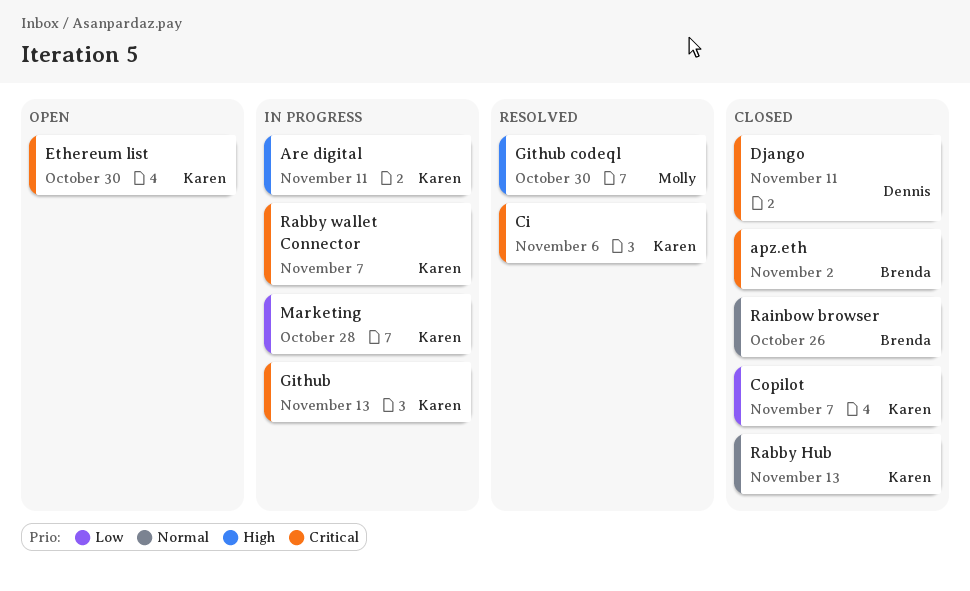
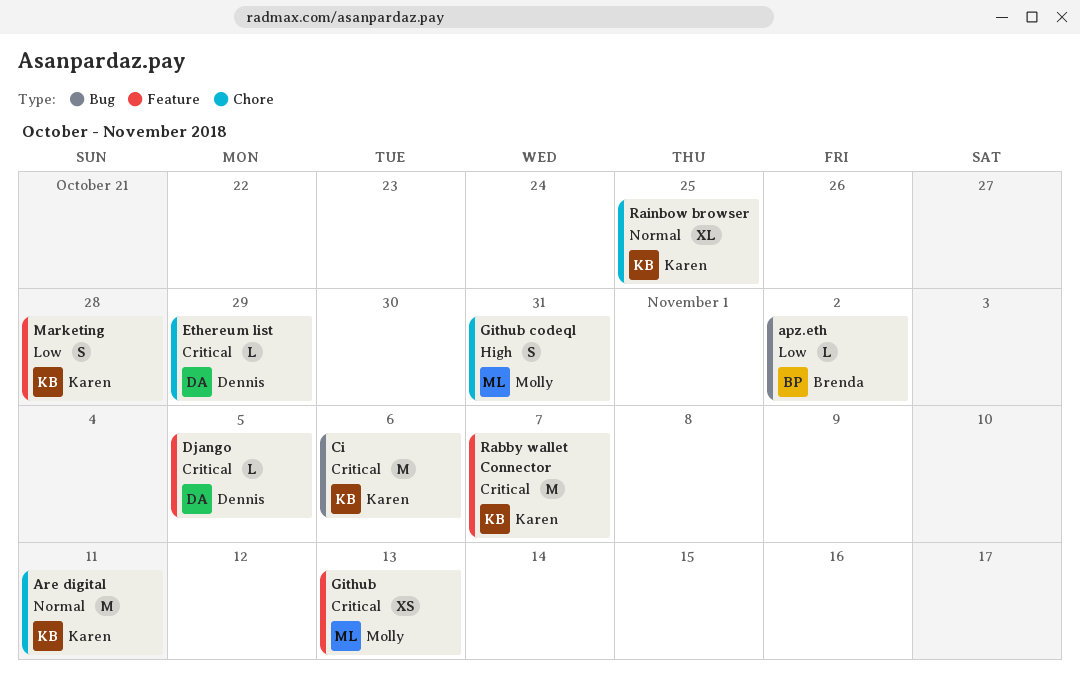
apz.eth, priority: Critical -> Low
Are digital, priority: High -> Normal
Copilot: present -> none
Django, due: Nov 11 -> Nov 5
Ethereum list, owner: Karen -> Dennis
Ethereum list, due: Oct 30 -> Oct 29
Github, owner: Karen -> Molly
Github codeql, due: Oct 30 -> Oct 31
Rabby Hub: present -> none
Rainbow browser, owner: Brenda -> Karen
Rainbow browser, due: Oct 26 -> Oct 25

